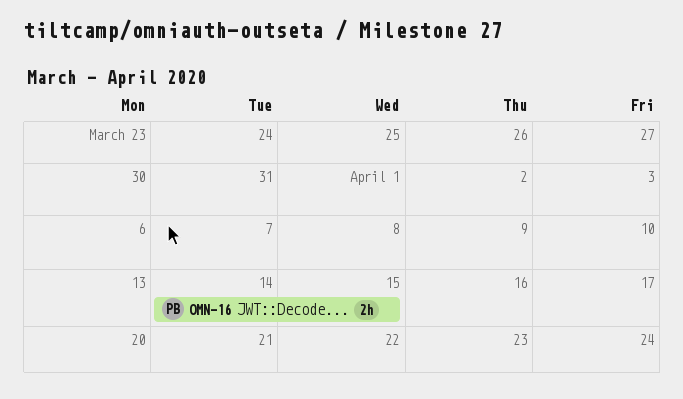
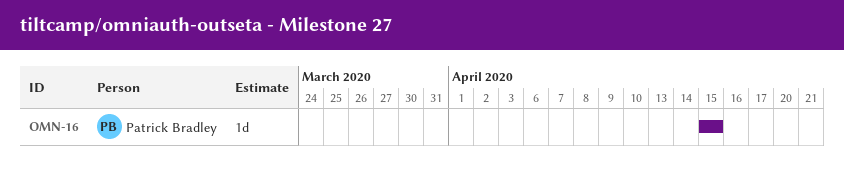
OMN-16, estimate: 2h -> 1d
OMN-16, start: Apr 14 -> Apr 15

